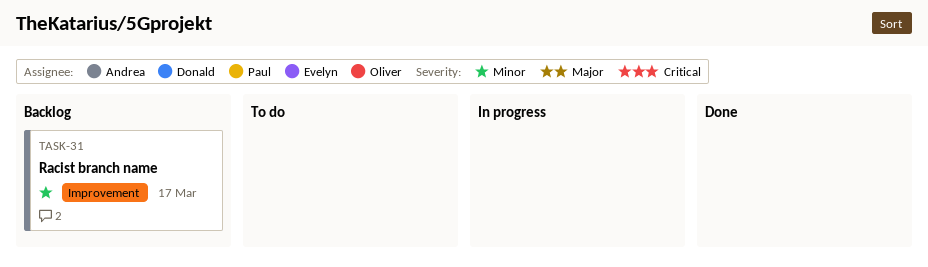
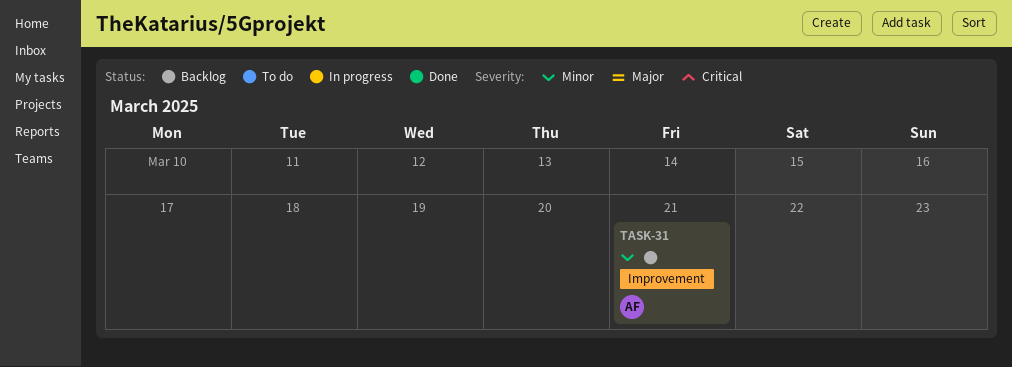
TASK-31, due: Mar 17 -> Mar 21

